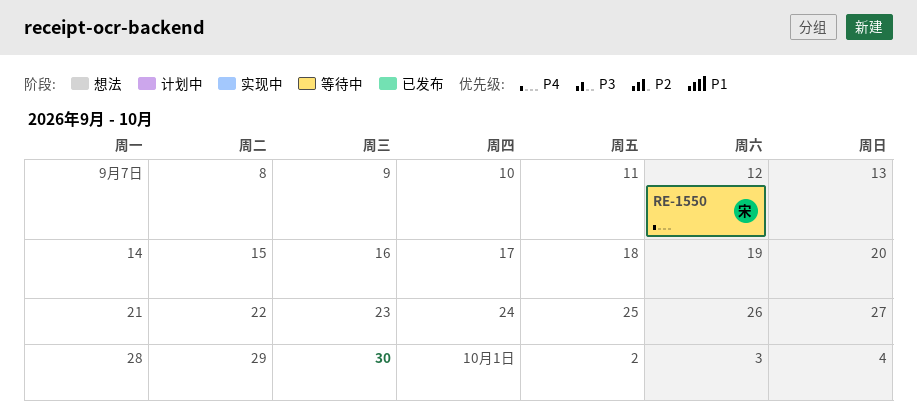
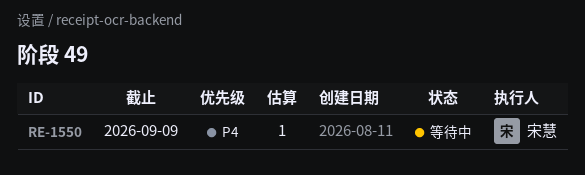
RE-1550, due: Sep 12 -> Sep 9

